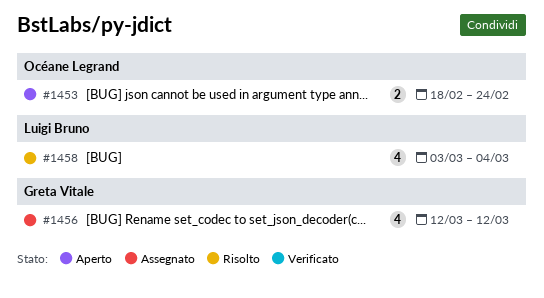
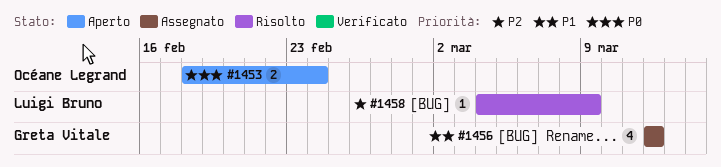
#1458, estimate: 4 -> 1
#1458, start: Mar 3 -> Mar 4
#1458, due: Mar 4 -> Mar 9

